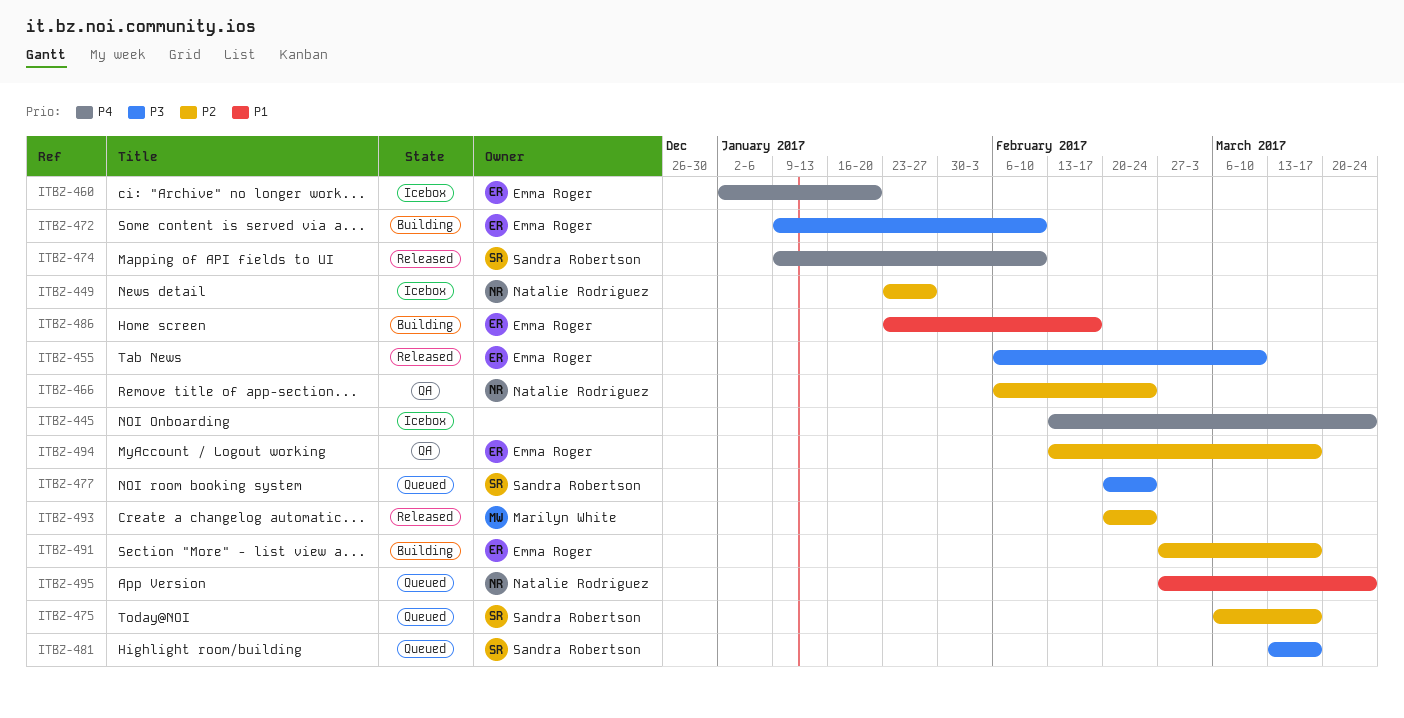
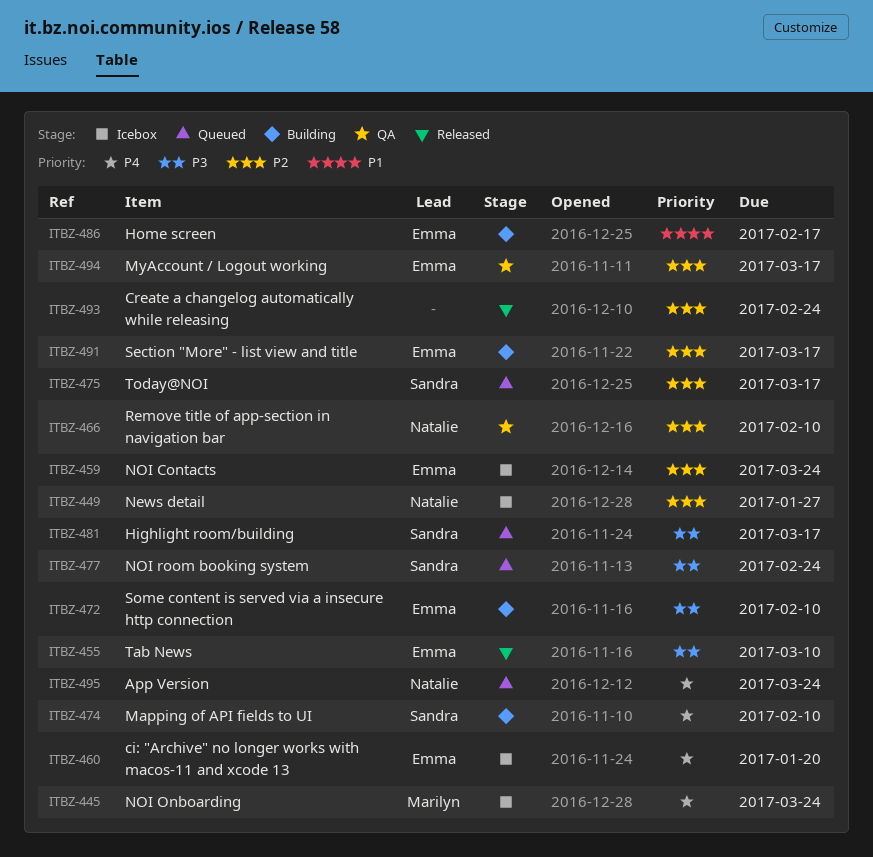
ITBZ-445, owner: none -> Marilyn White
ITBZ-459: none -> present
ITBZ-466, due: Feb 24 -> Feb 10
ITBZ-474, status: Released -> Building
ITBZ-493, owner: Marilyn White -> none
ITBZ-495, priority: P1 -> P4

